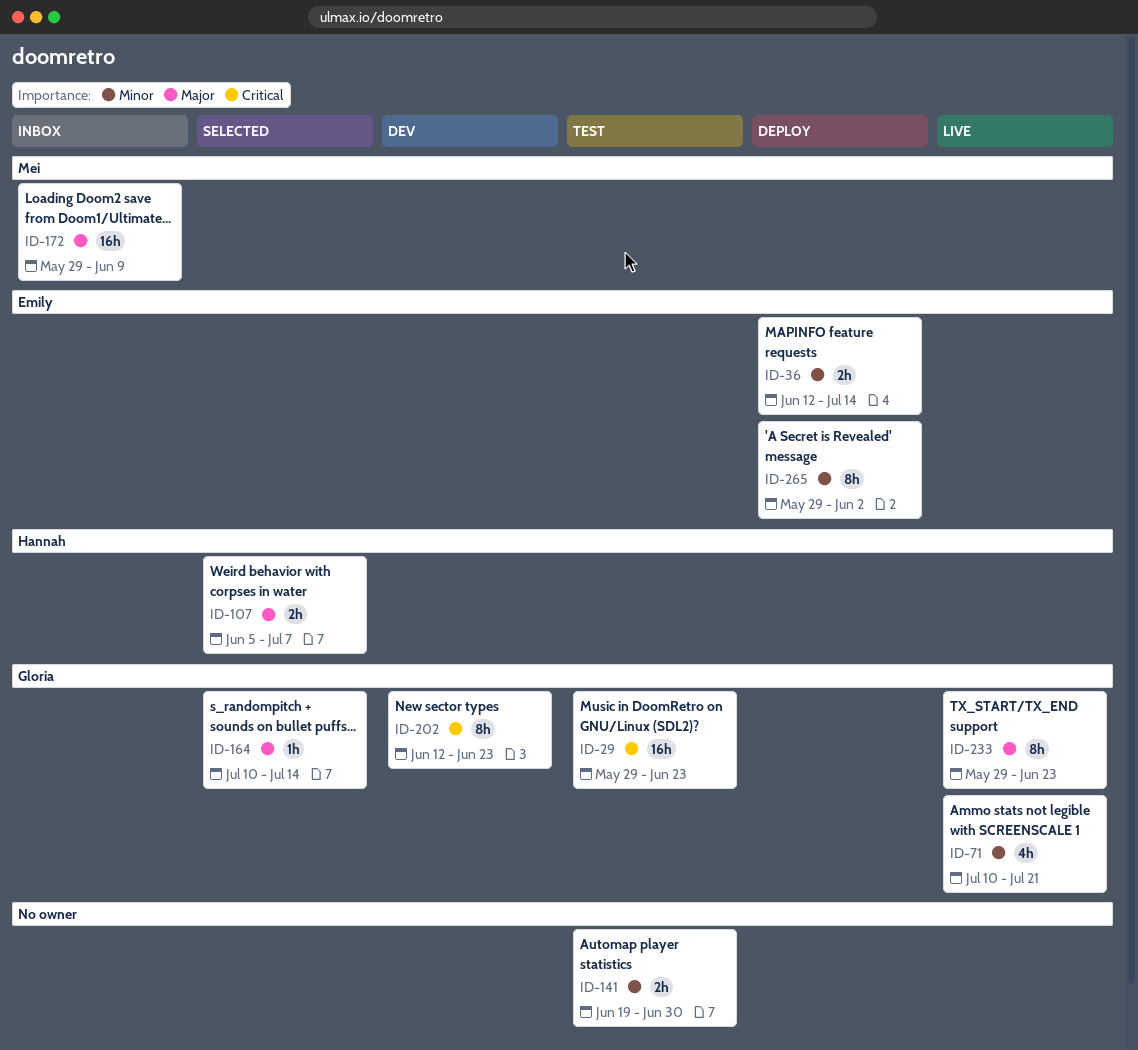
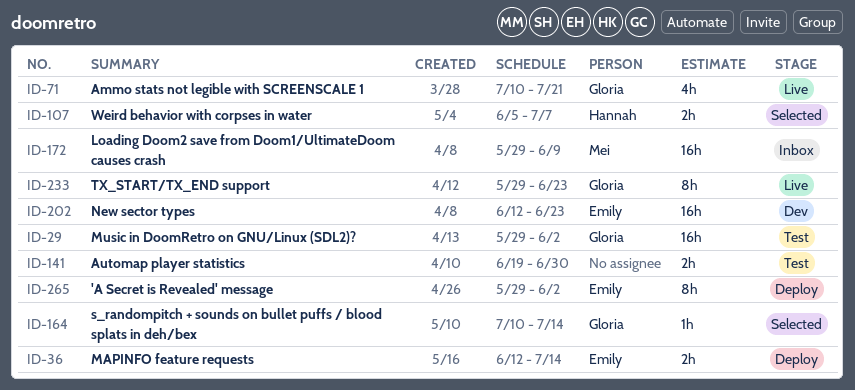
ID-29, due: Jun 23 -> Jun 2
ID-202, owner: Gloria -> Emily
ID-202, estimate: 8h -> 16h

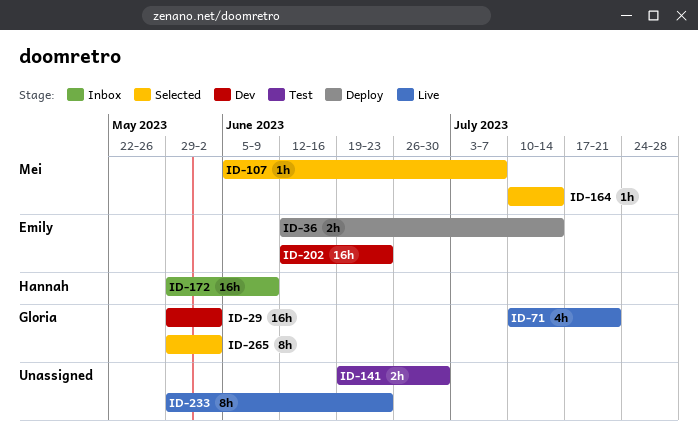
ID-29, status: Test -> Dev
ID-107, owner: Hannah -> Mei
ID-107, estimate: 2h -> 1h
ID-164, owner: Gloria -> Mei
ID-172, owner: Mei -> Hannah
ID-233, owner: Gloria -> none
ID-265, status: Deploy -> Selected
ID-265, owner: Emily -> Gloria

